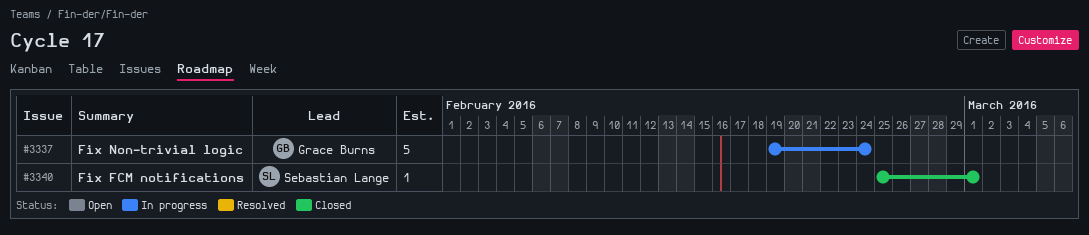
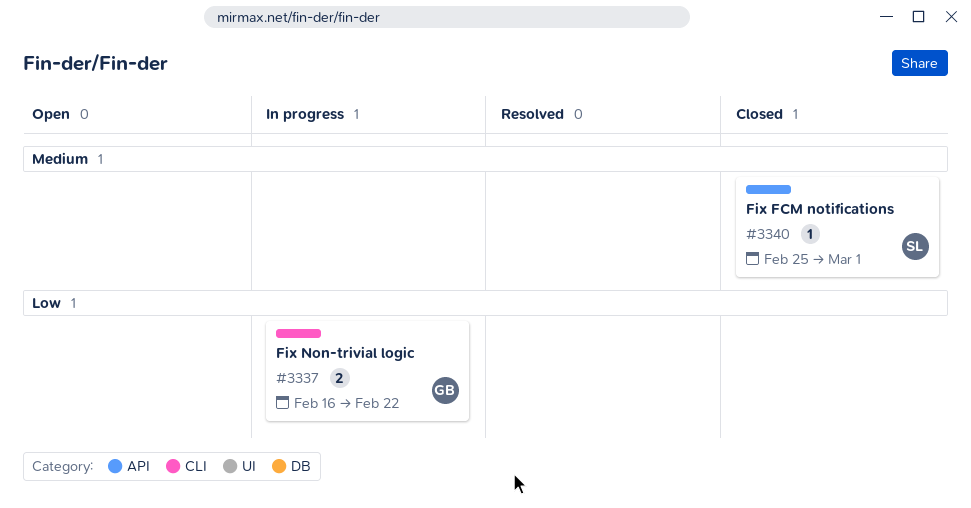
#3337, estimate: 5 -> 2
#3337, start: Feb 19 -> Feb 16
#3337, due: Feb 24 -> Feb 22

